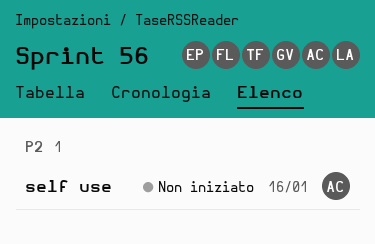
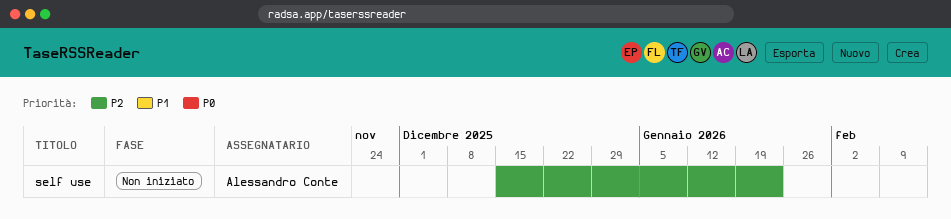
self use, due: Jan 16 -> Jan 23

